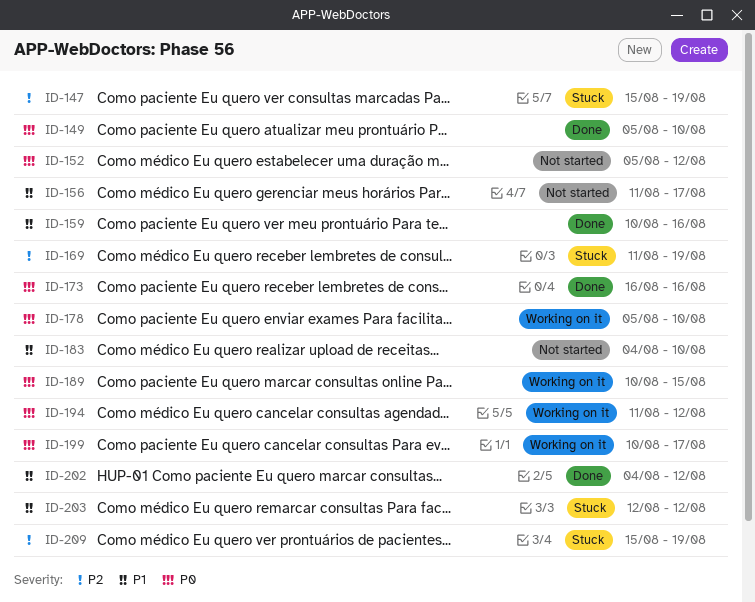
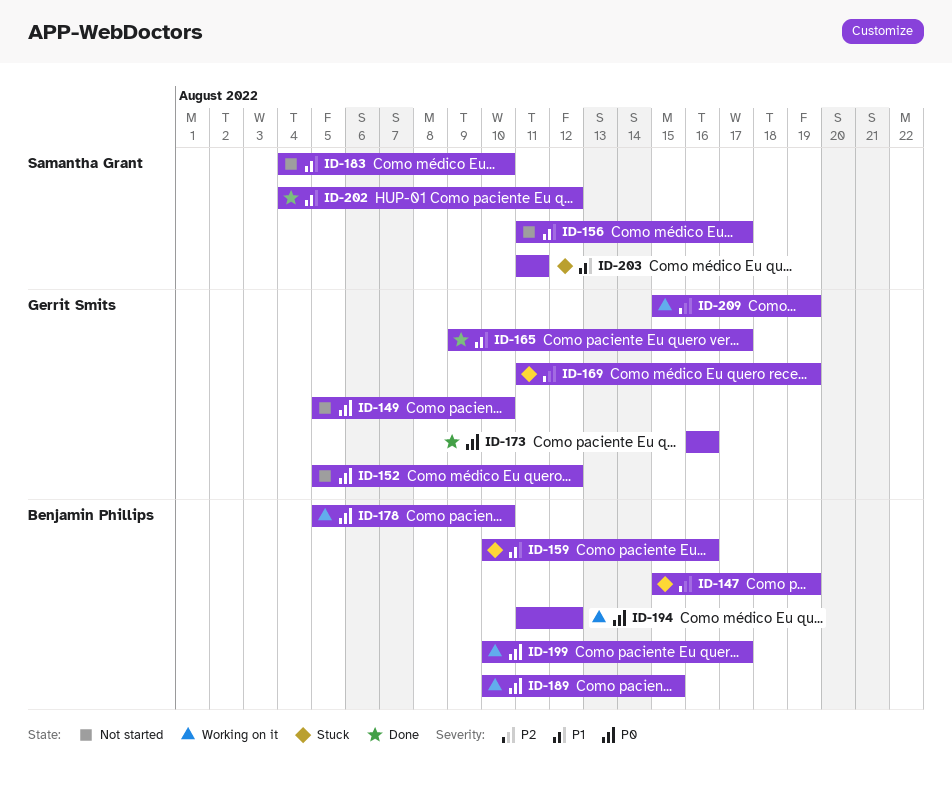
ID-149, status: Done -> Not started
ID-159, status: Done -> Stuck
ID-165: none -> present
ID-203, start: Aug 12 -> Aug 11
ID-203, due: Aug 12 -> Aug 11
ID-209, status: Stuck -> Working on it

